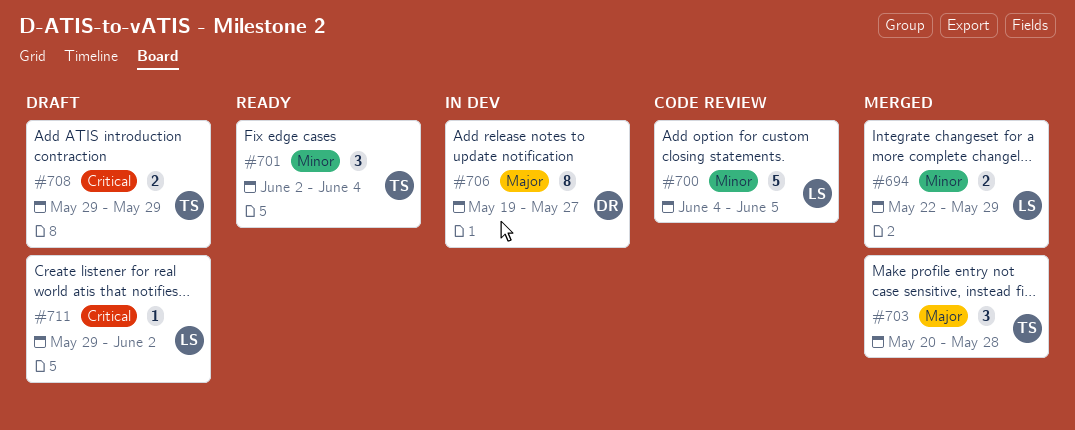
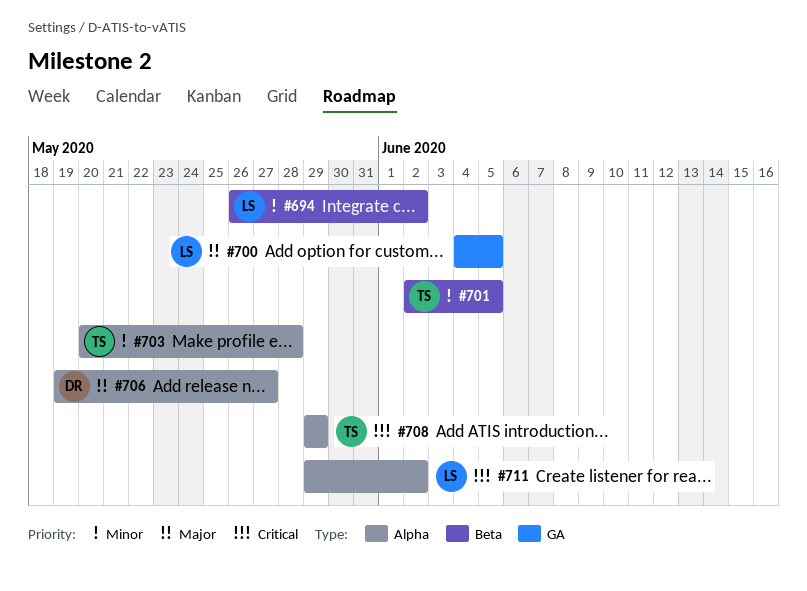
#694, start: May 22 -> May 26
#694, due: May 29 -> Jun 2
#700, priority: Minor -> Major
#701, due: Jun 4 -> Jun 5
#703, priority: Major -> Minor

